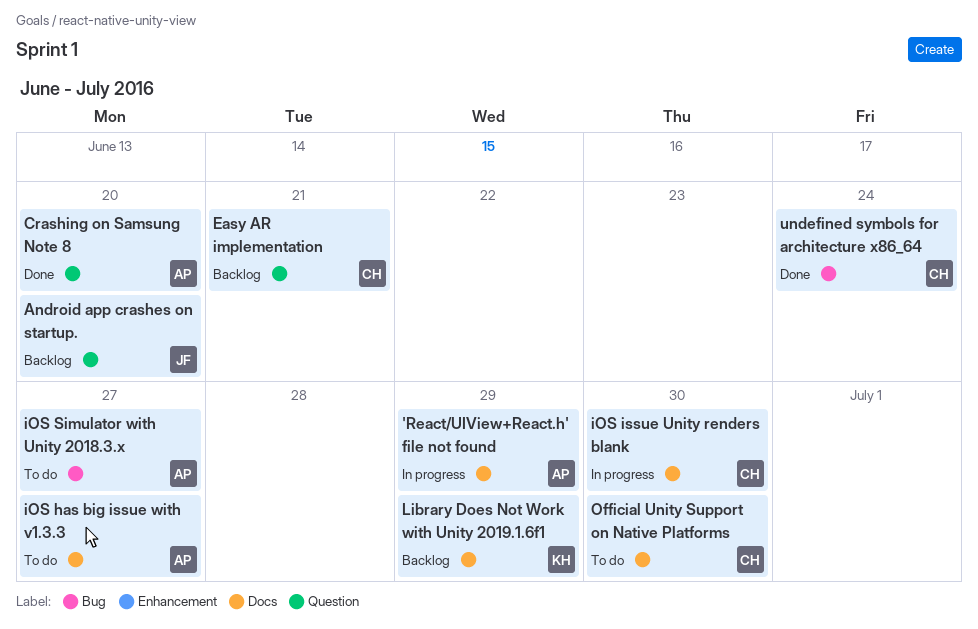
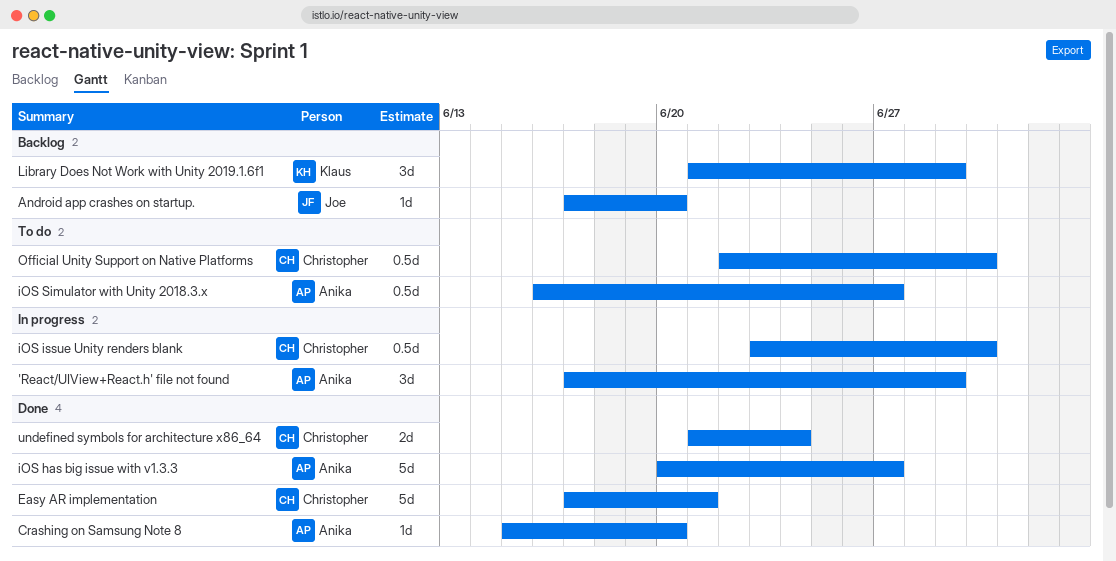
Easy AR implementation, status: Backlog -> Done
iOS has big issue with v1.3.3, status: To do -> Done

